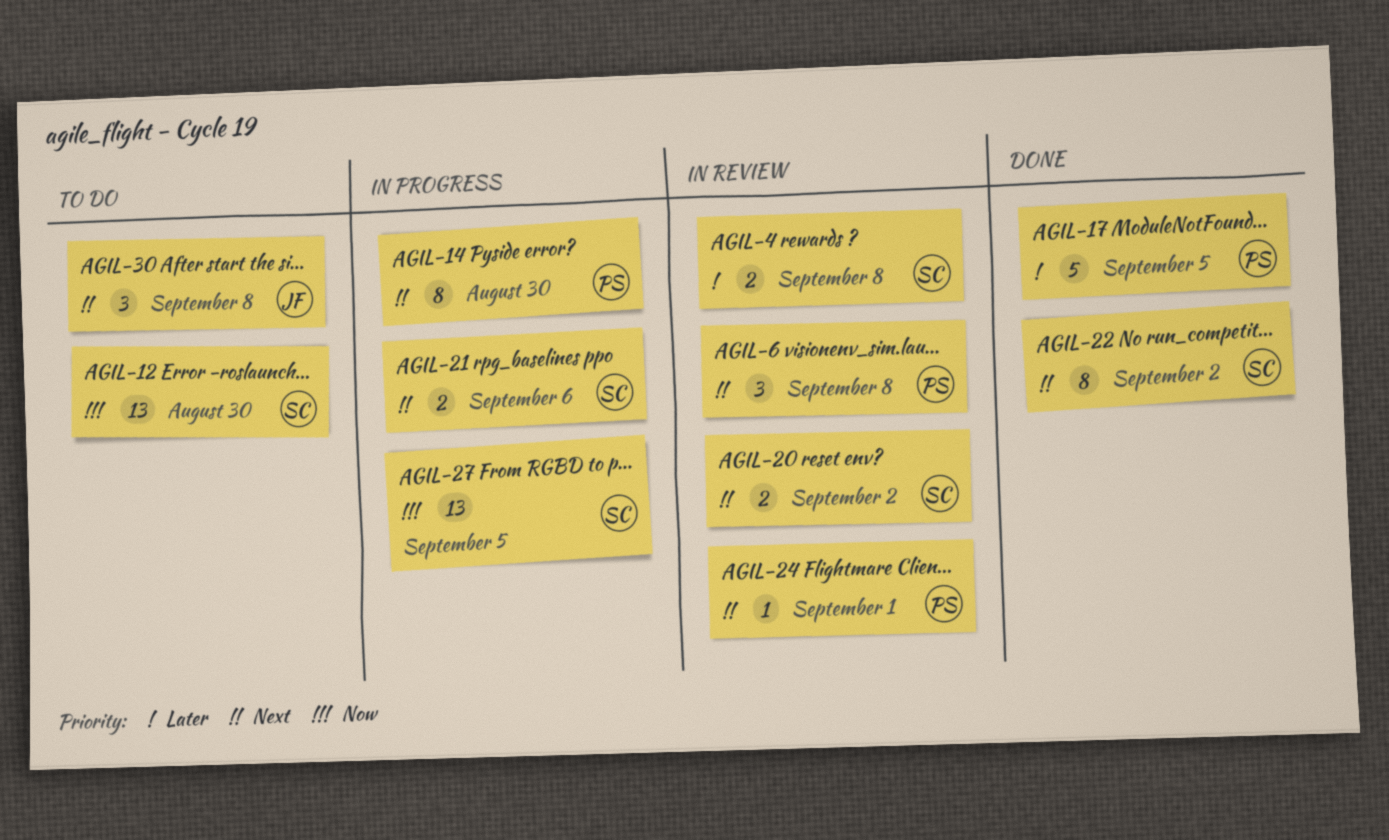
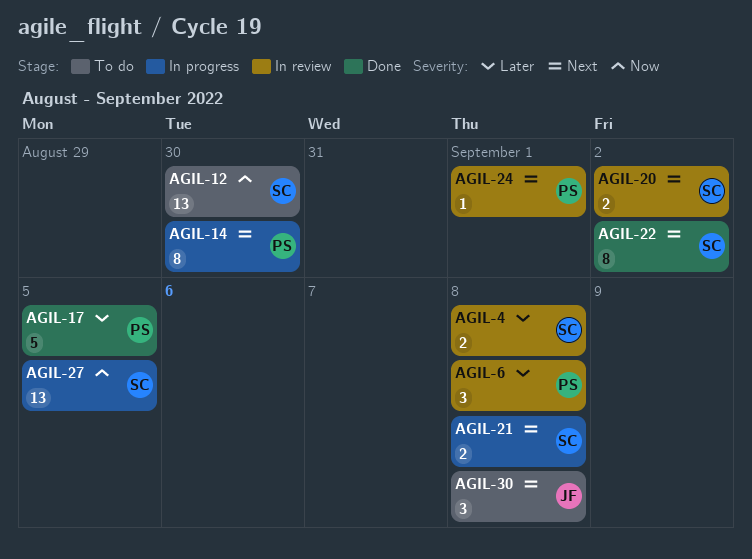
AGIL-6, priority: Next -> Later
AGIL-21, due: Sep 6 -> Sep 8

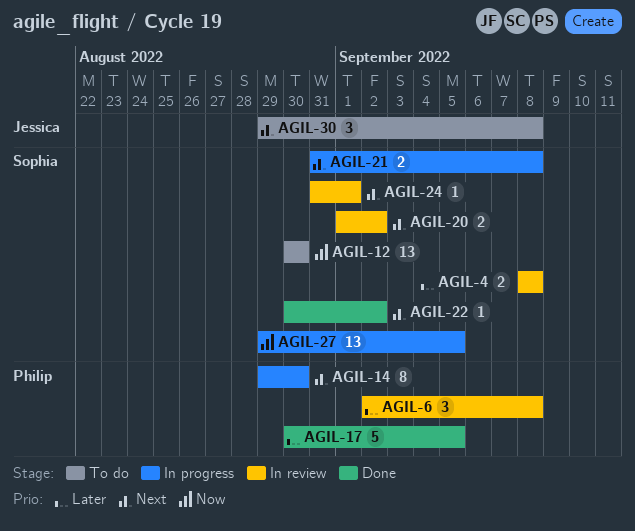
AGIL-22, estimate: 8 -> 1
AGIL-24, owner: Philip -> Sophia

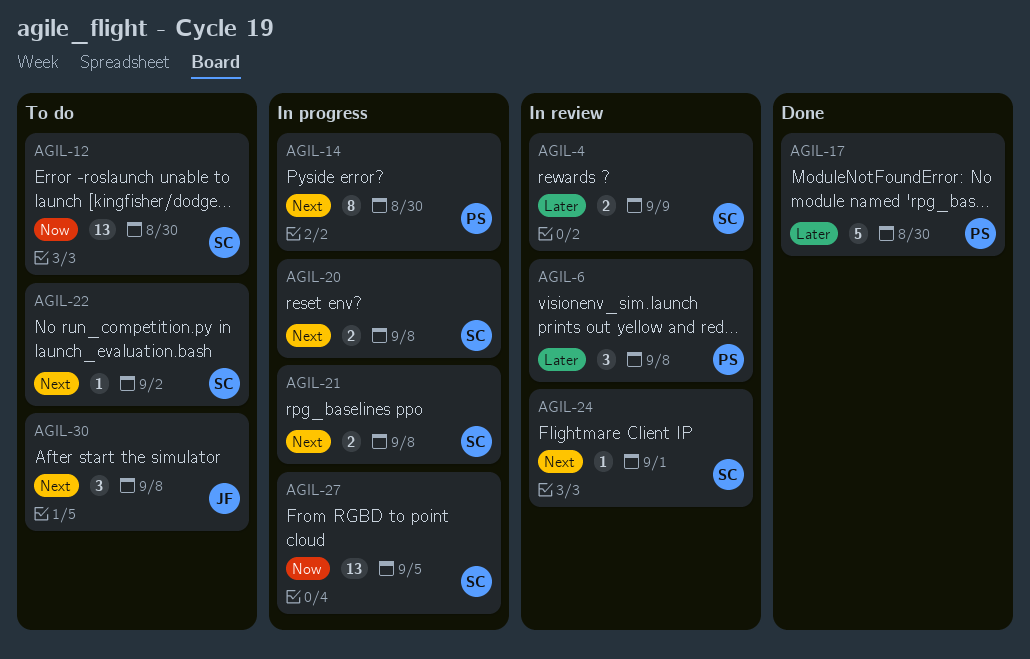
AGIL-4, due: Sep 8 -> Sep 9
AGIL-17, due: Sep 5 -> Aug 30
AGIL-20, status: In review -> In progress
AGIL-20, due: Sep 2 -> Sep 8
AGIL-22, status: Done -> To do

